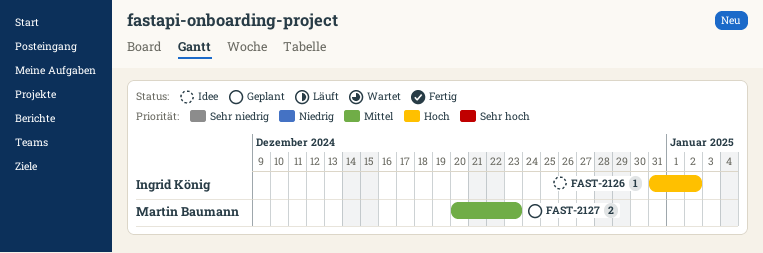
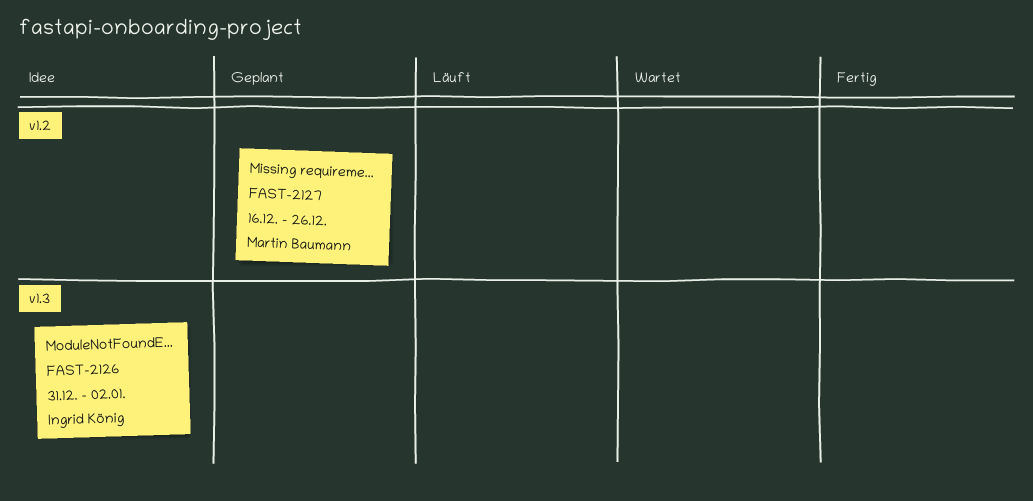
FAST-2127, start: Dec 20 -> Dec 16
FAST-2127, due: Dec 23 -> Dec 26

